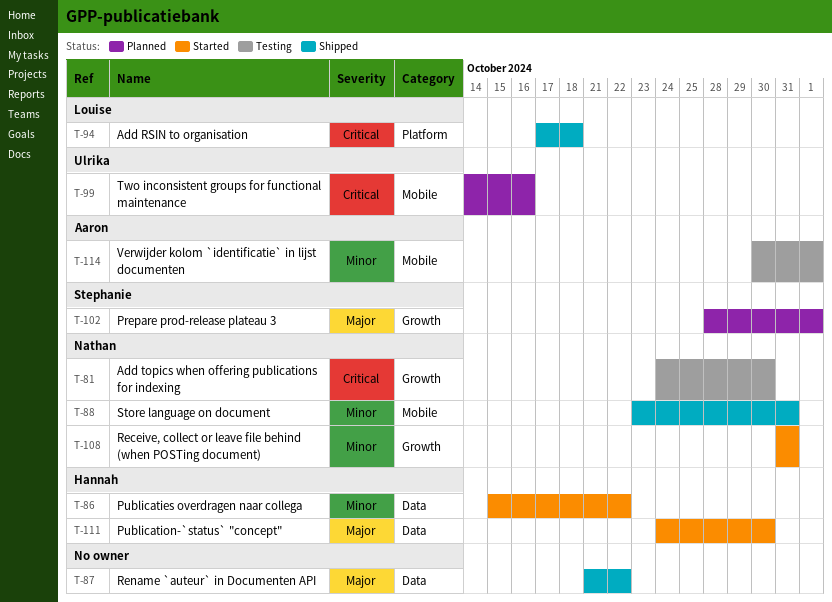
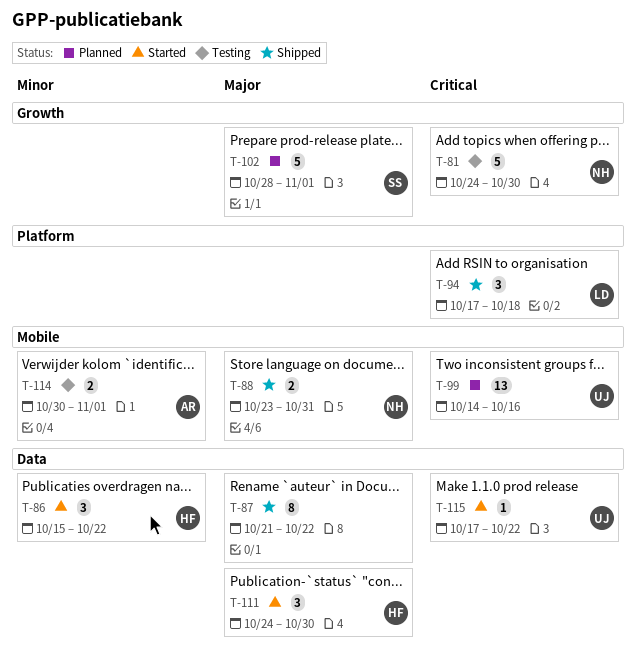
T-88, priority: Minor -> Major
T-108: present -> none
T-115: none -> present

